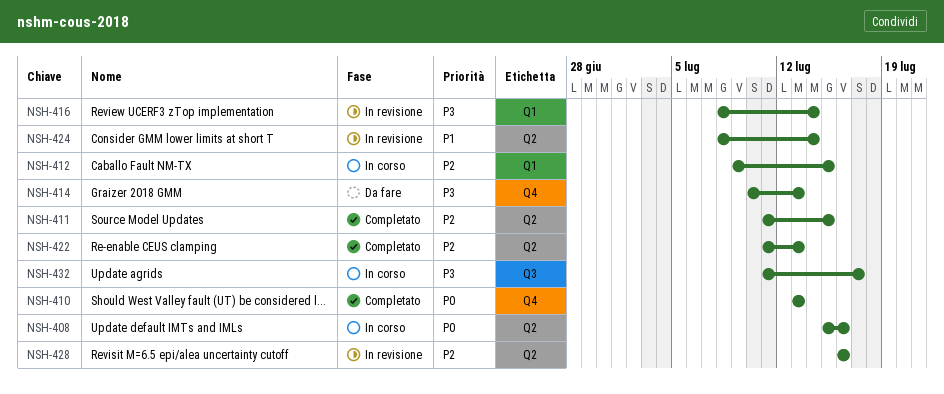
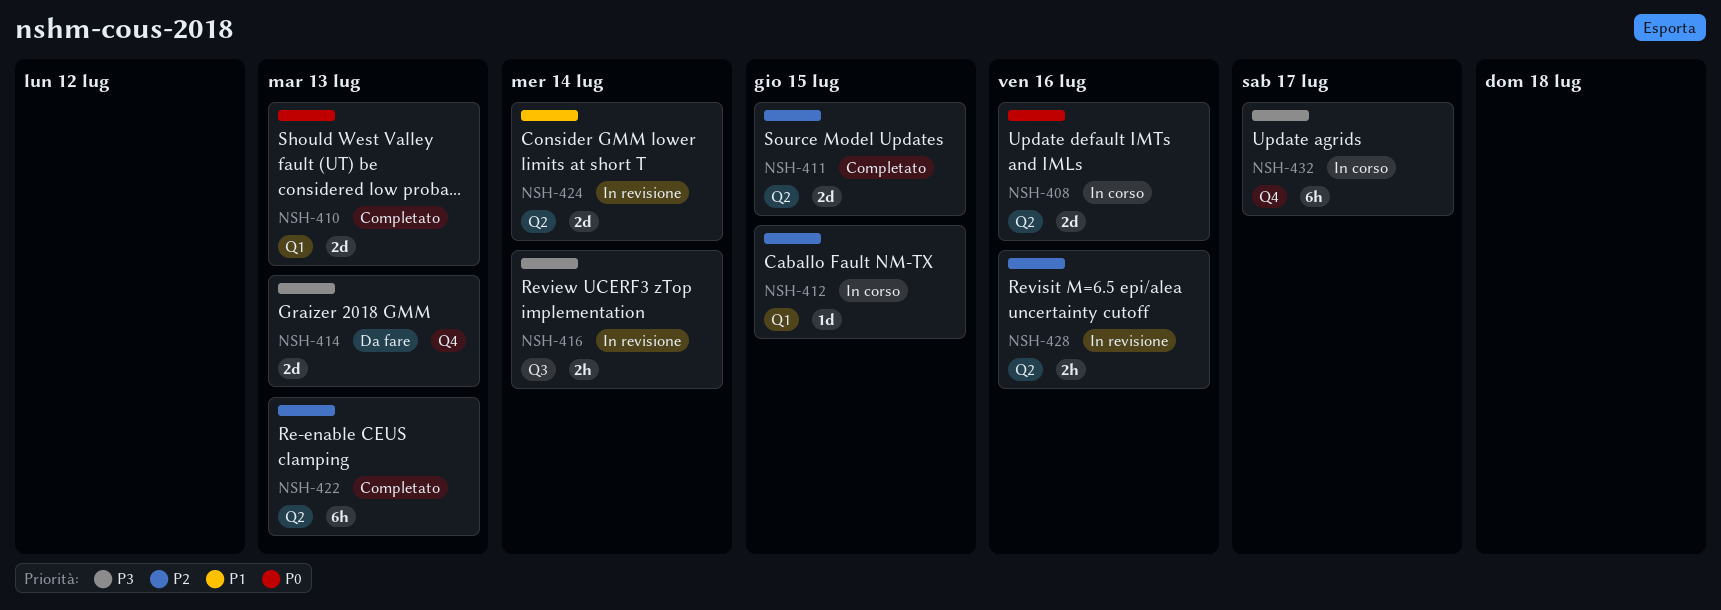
NSH-410, label: Q4 -> Q1
NSH-416, label: Q1 -> Q3
NSH-432, label: Q3 -> Q4

